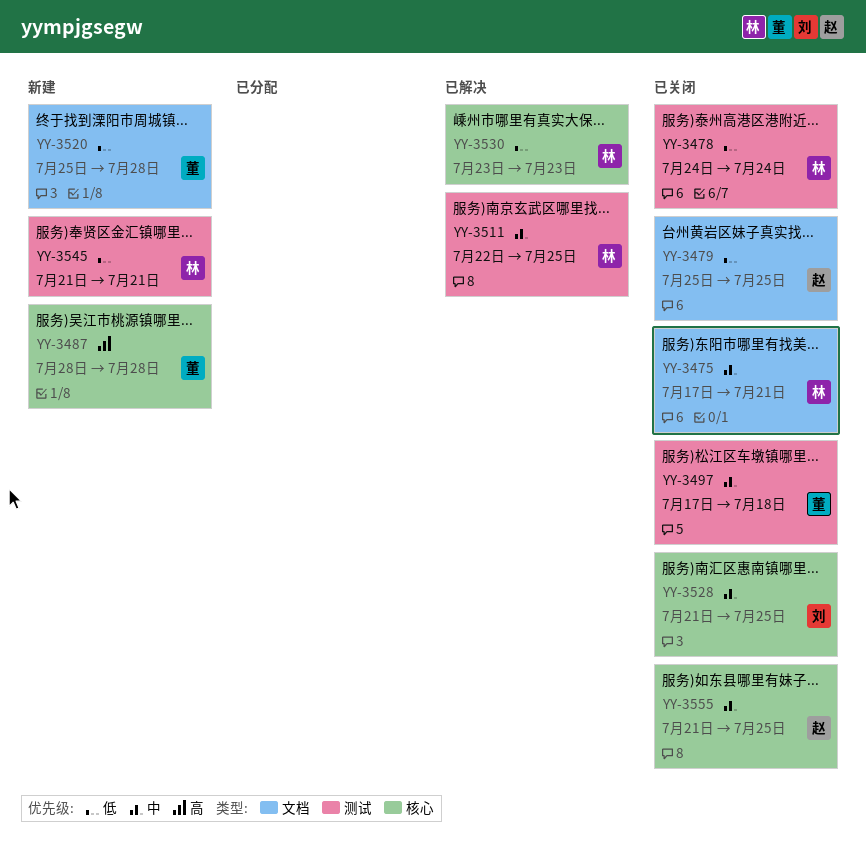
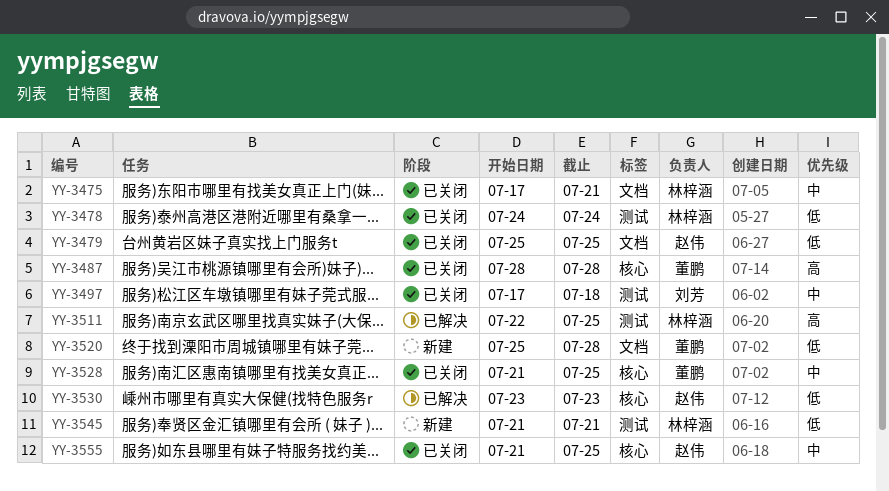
YY-3487, status: 新建 -> 已关闭
YY-3497, owner: 董鹏 -> 刘芳
YY-3511, priority: 中 -> 高
YY-3528, owner: 刘芳 -> 董鹏
YY-3530, owner: 林梓涵 -> 赵伟

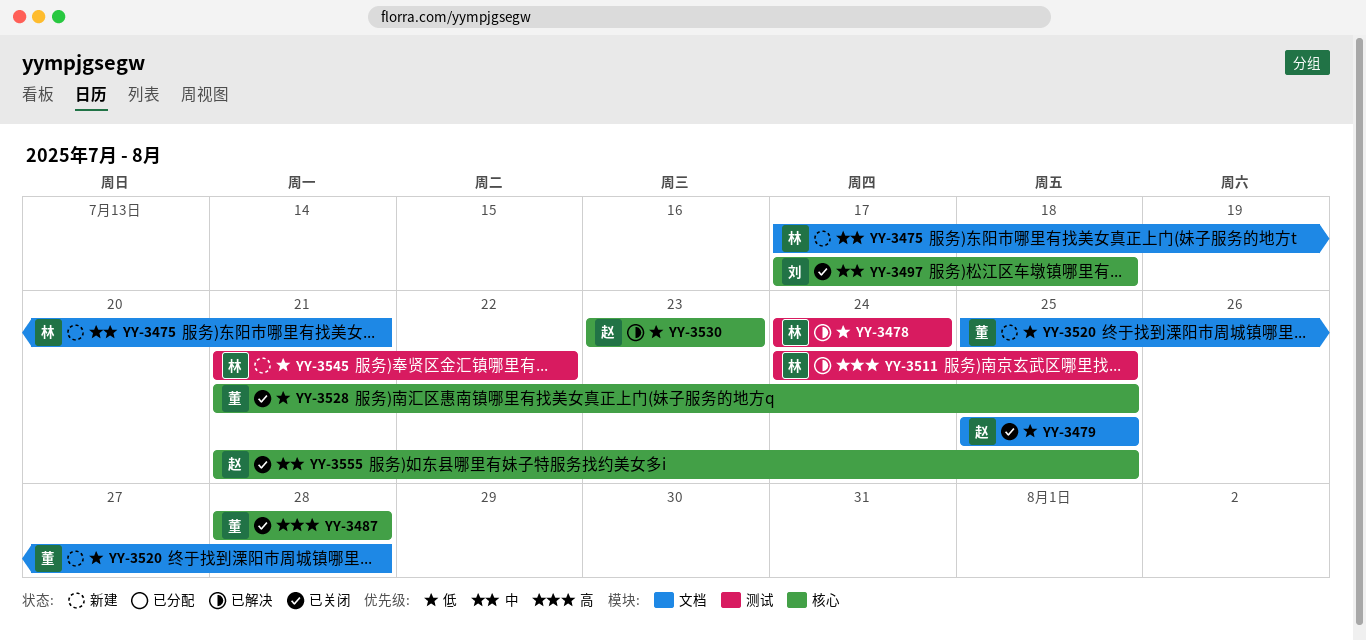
YY-3475, status: 已关闭 -> 新建
YY-3478, status: 已关闭 -> 已解决
YY-3497, label: 测试 -> 核心
YY-3511, start: Jul 22 -> Jul 24
YY-3528, priority: 中 -> 低
YY-3545, due: Jul 21 -> Jul 22

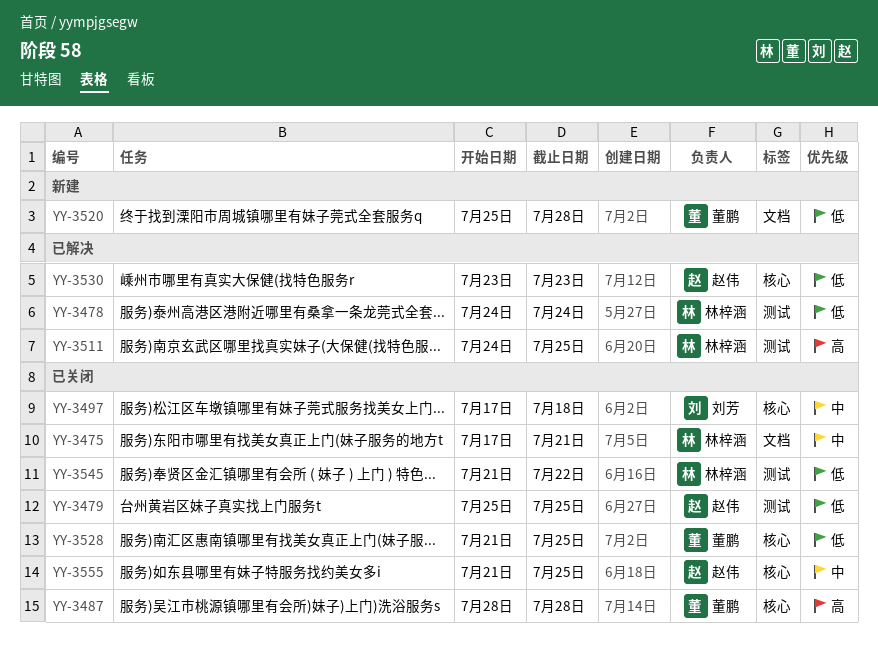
YY-3475, status: 新建 -> 已关闭
YY-3479, label: 文档 -> 测试
YY-3545, status: 新建 -> 已关闭

